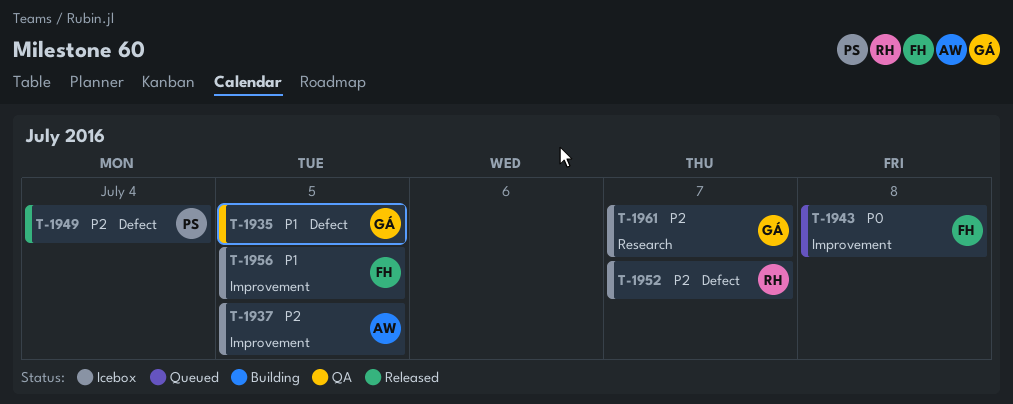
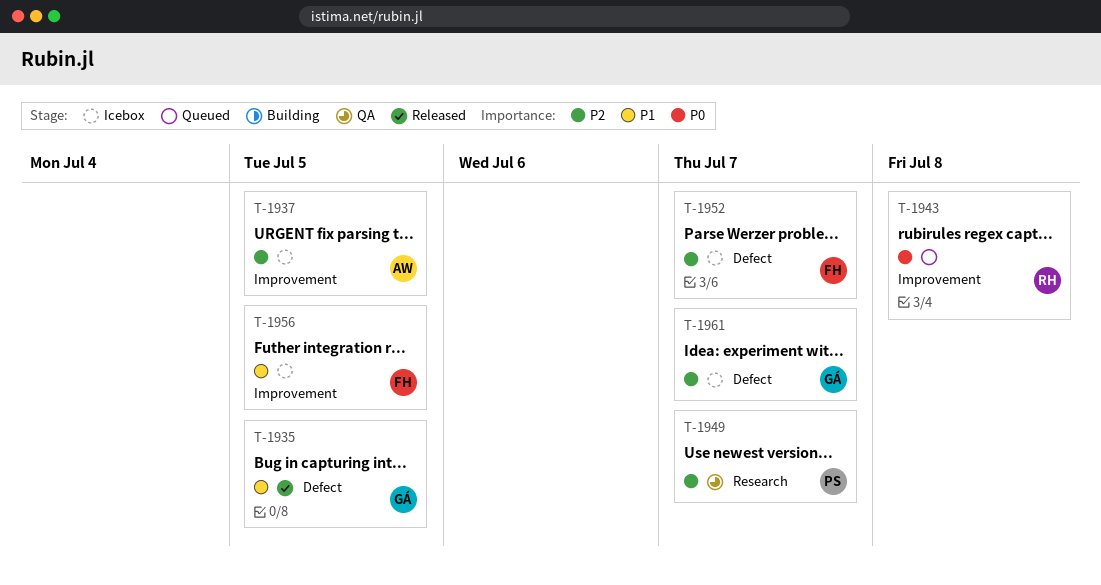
T-1935, status: QA -> Released
T-1943, owner: FH -> RH
T-1949, status: Released -> QA
T-1949, label: Defect -> Research
T-1949, due: Jul 4 -> Jul 7
T-1952, owner: RH -> FH
T-1961, label: Research -> Defect

